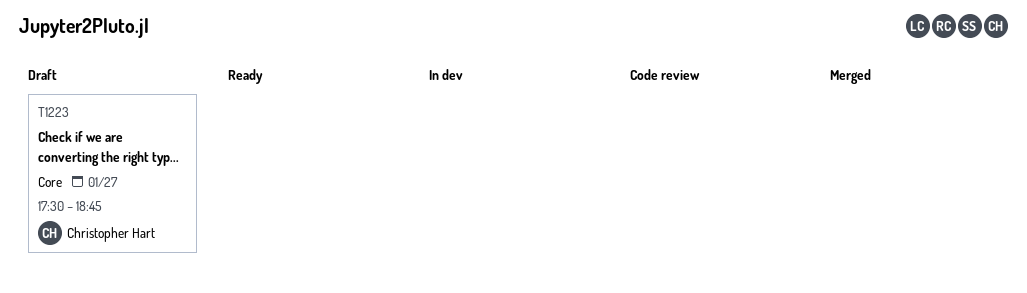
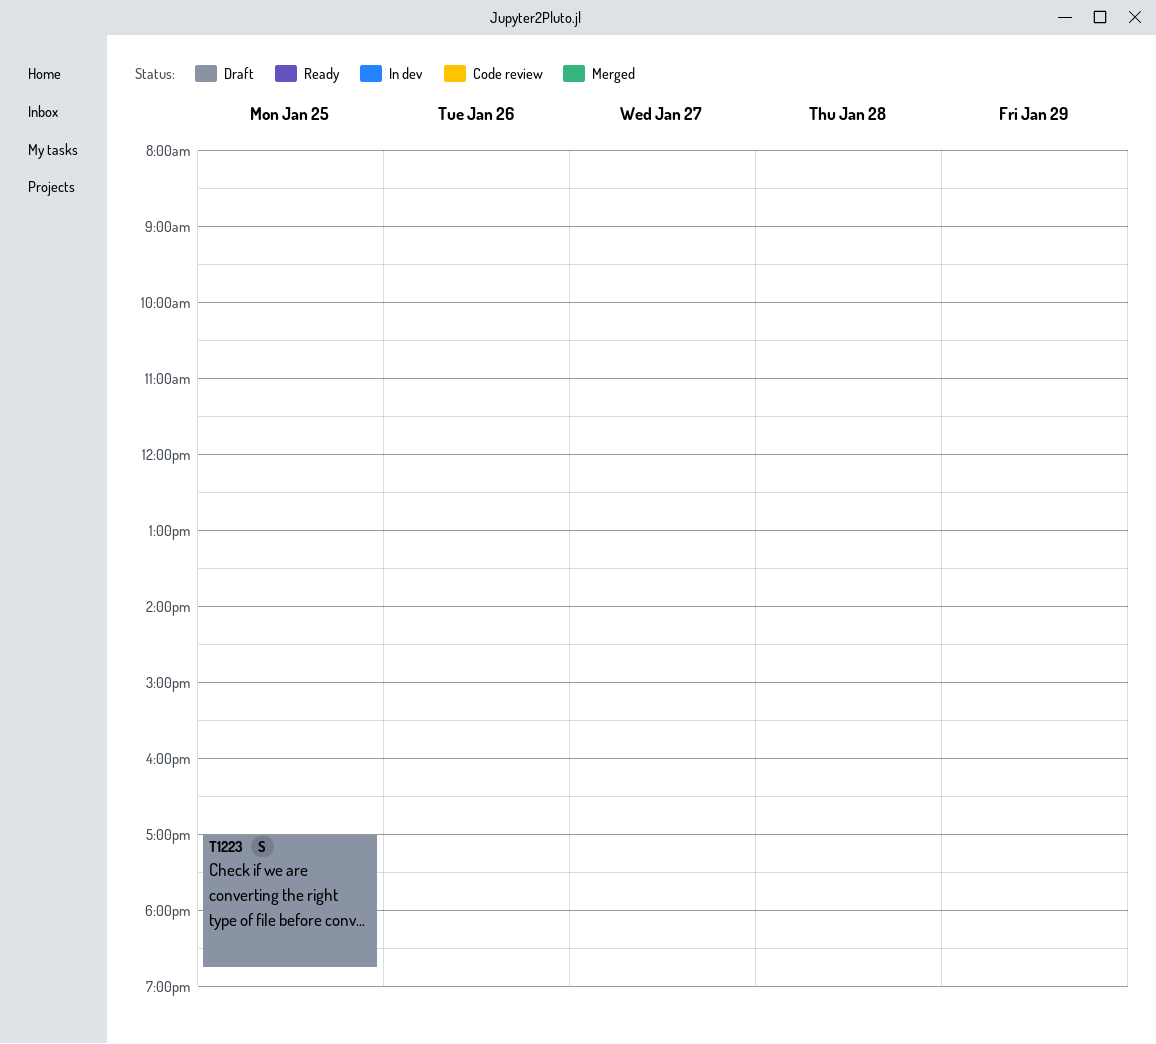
T1223, day: Jan 27 -> Jan 25
T1223, begins: 17:30 -> 17:00

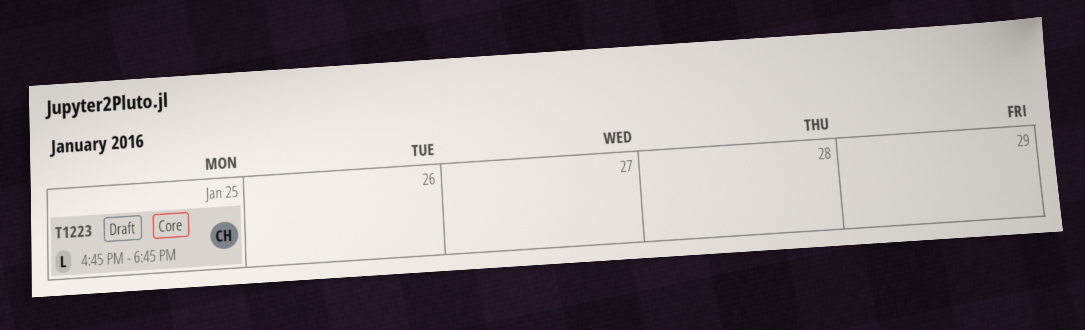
T1223, estimate: S -> L
T1223, begins: 17:00 -> 16:45

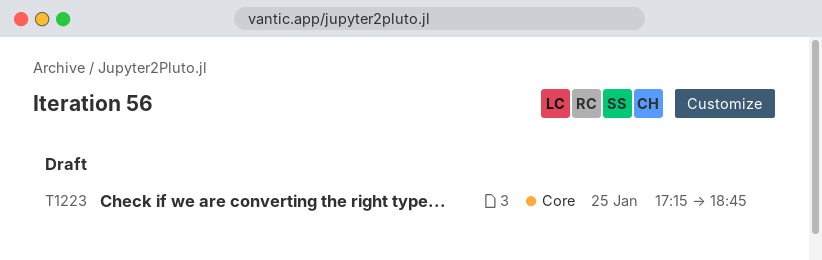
T1223, begins: 16:45 -> 17:15

